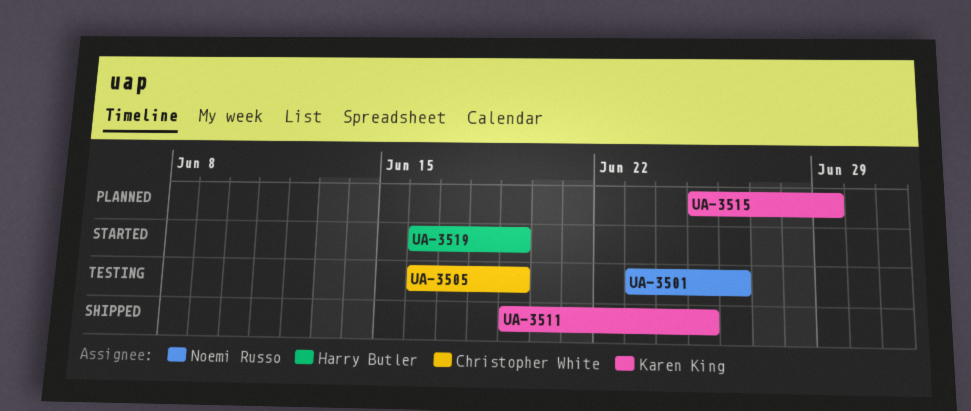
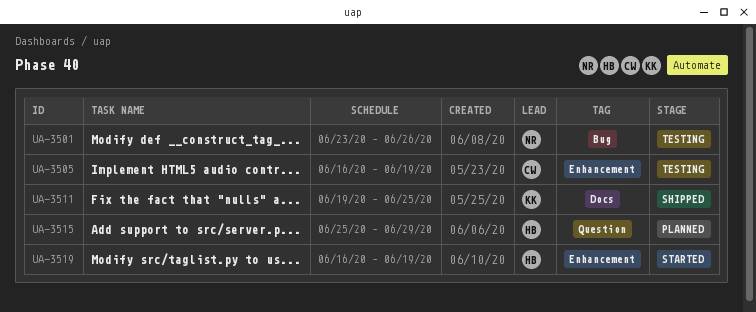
UA-3515, owner: Karen King -> Harry Butler

